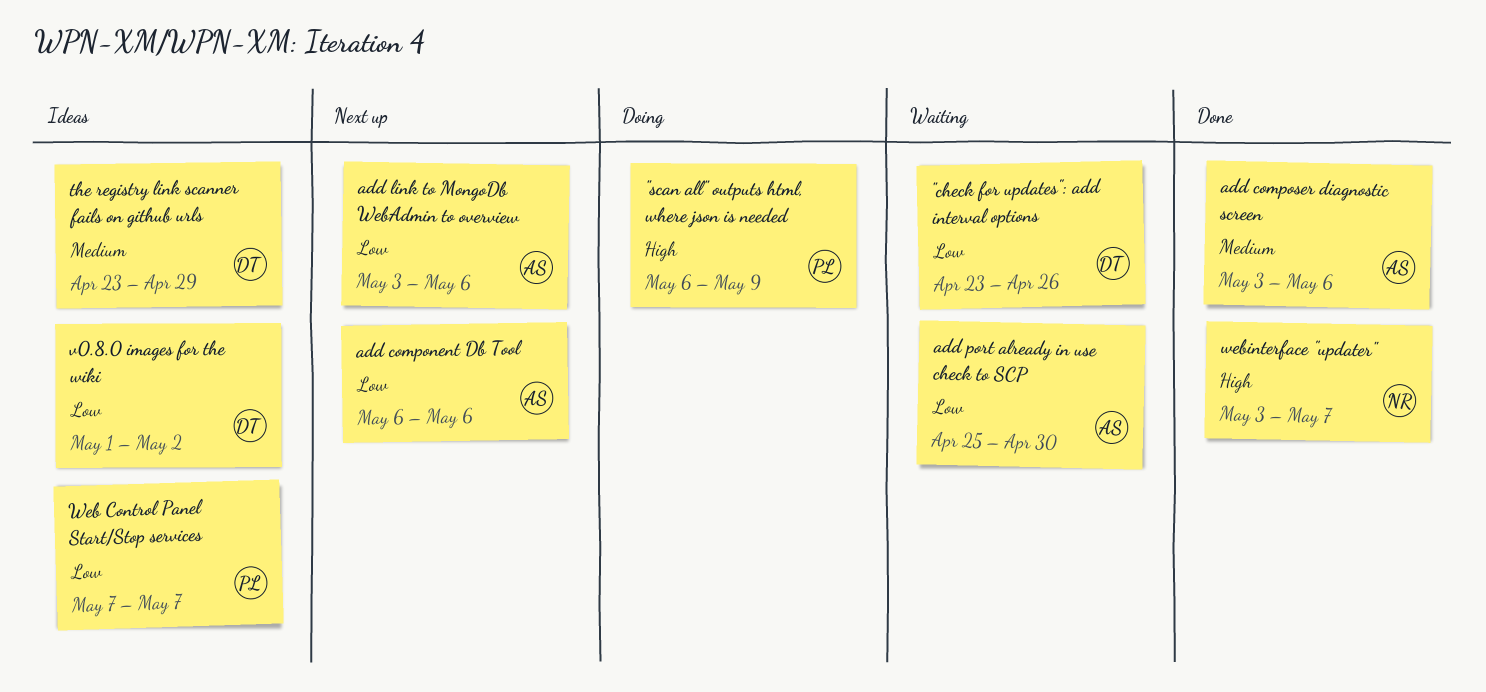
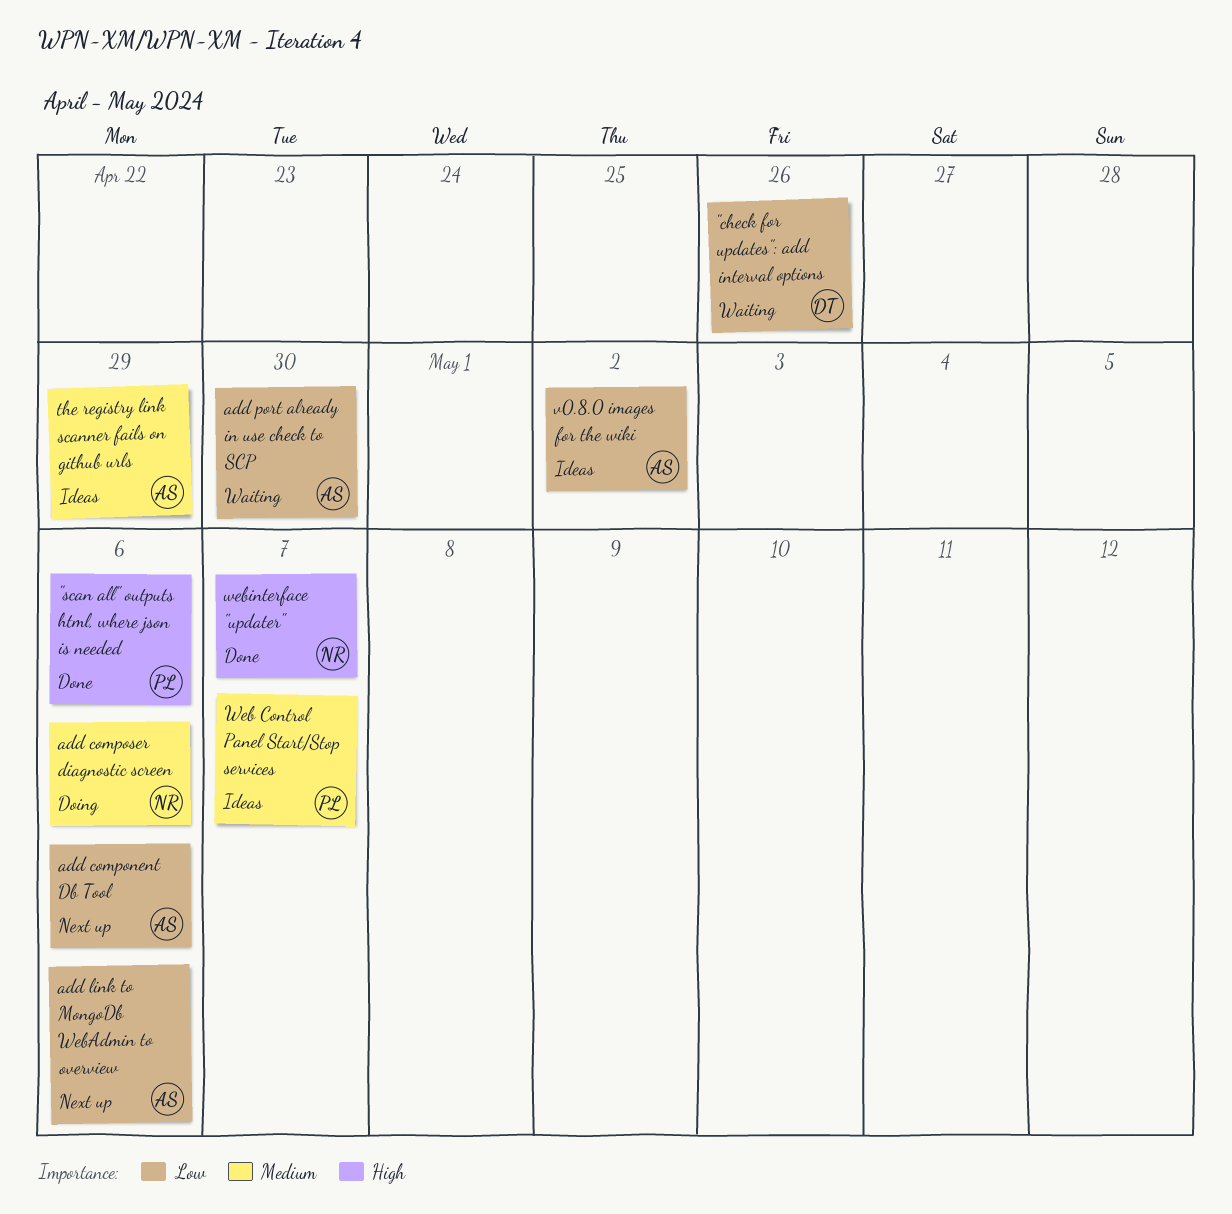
"scan all" outputs html, where json is needed, status: Doing -> Done
"scan all" outputs html, where json is needed, due: May 9 -> May 6
add composer diagnostic screen, status: Done -> Doing
add composer diagnostic screen, owner: AS -> NR
the registry link scanner fails on github urls, owner: DT -> AS
v0.8.0 images for the wiki, owner: DT -> AS
Web Control Panel Start/Stop services, priority: Low -> Medium

